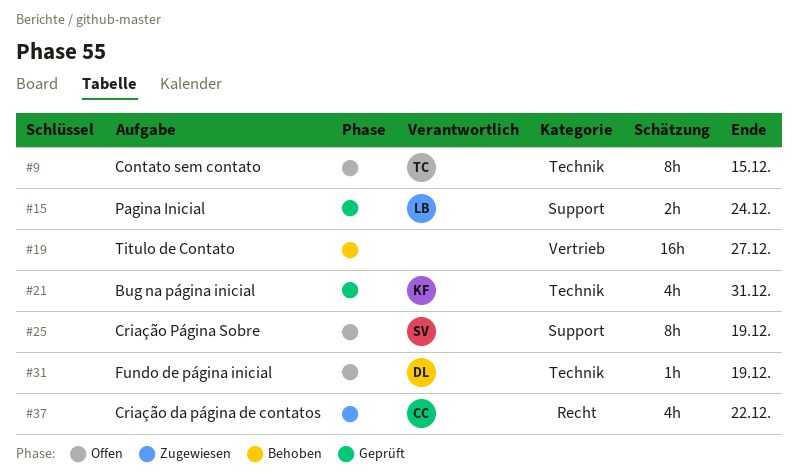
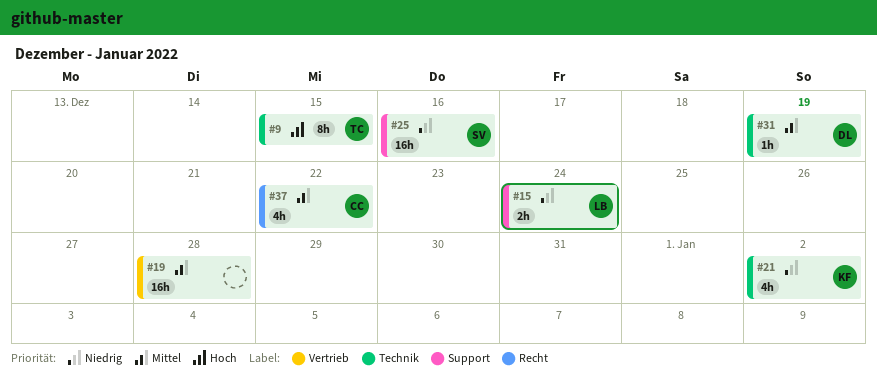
#19, due: Dec 27 -> Dec 28
#21, due: Dec 31 -> Jan 2
#25, estimate: 8h -> 16h
#25, due: Dec 19 -> Dec 16

